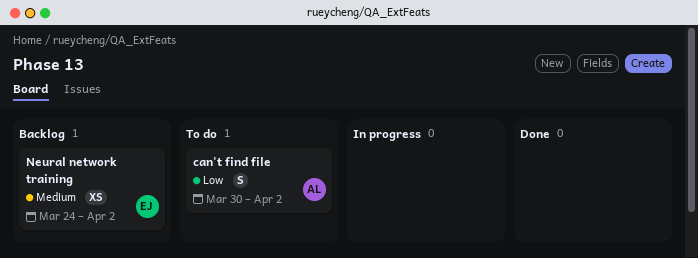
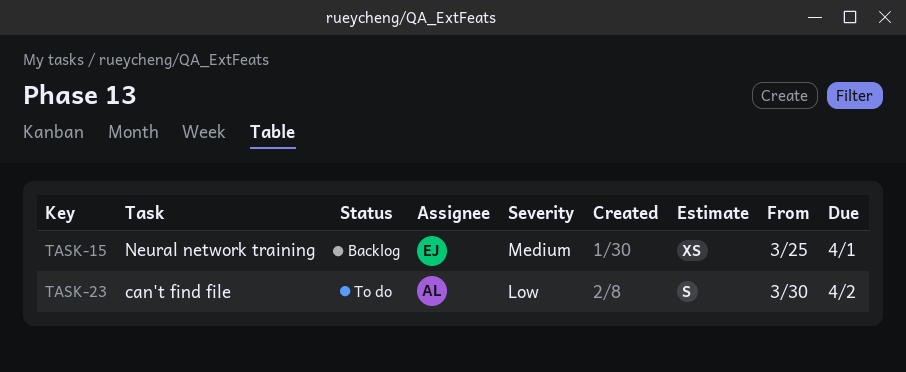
Neural network training, start: Mar 24 -> Mar 25
Neural network training, due: Apr 2 -> Apr 1

